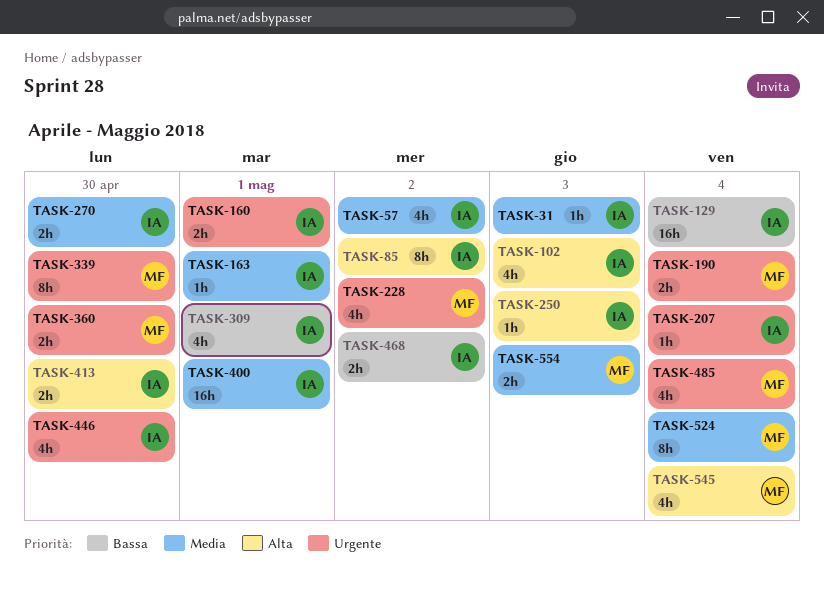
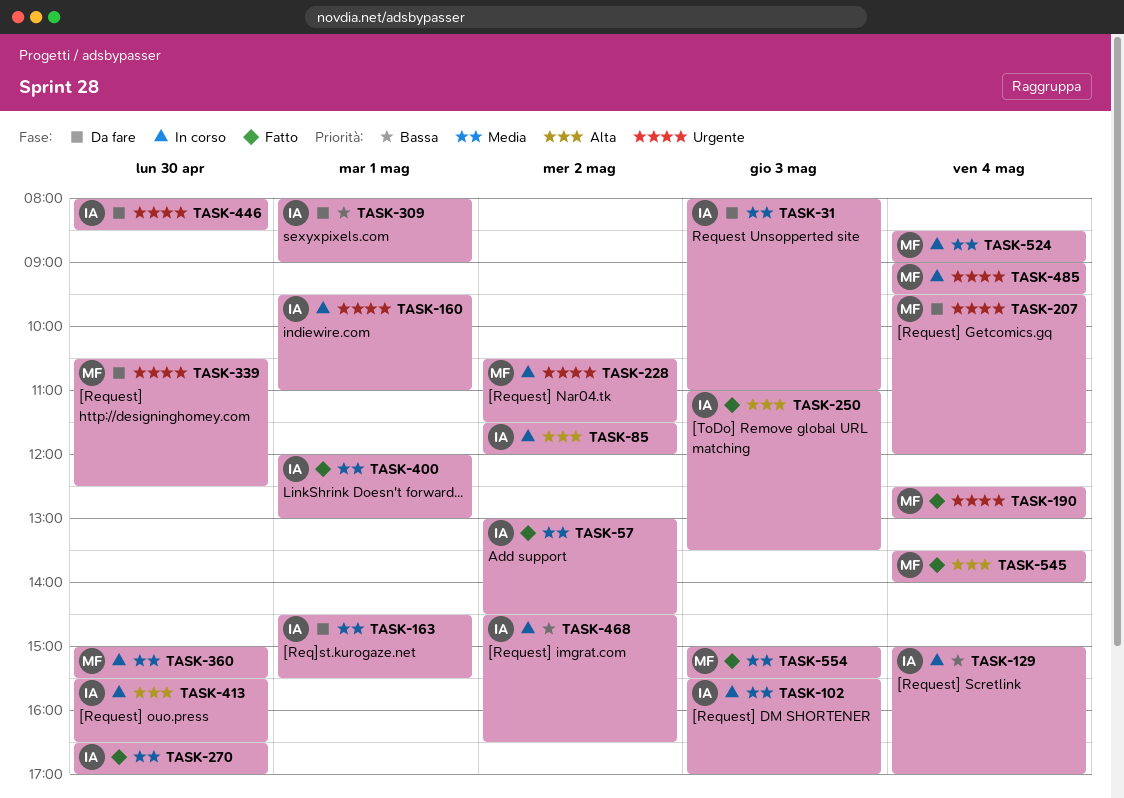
TASK-102, priority: Alta -> Media
TASK-207, owner: IA -> MF
TASK-360, priority: Urgente -> Media

